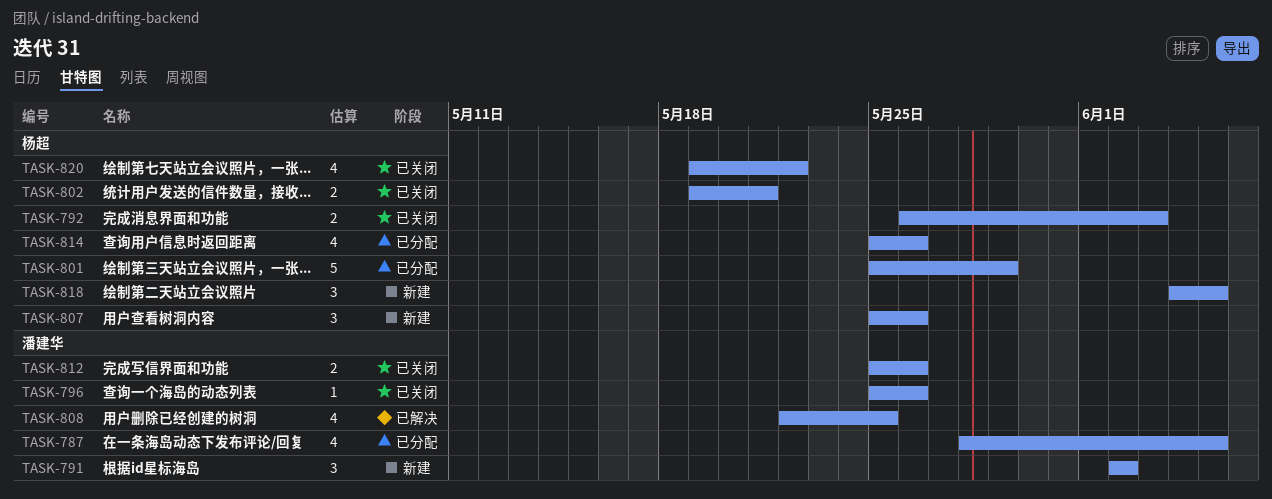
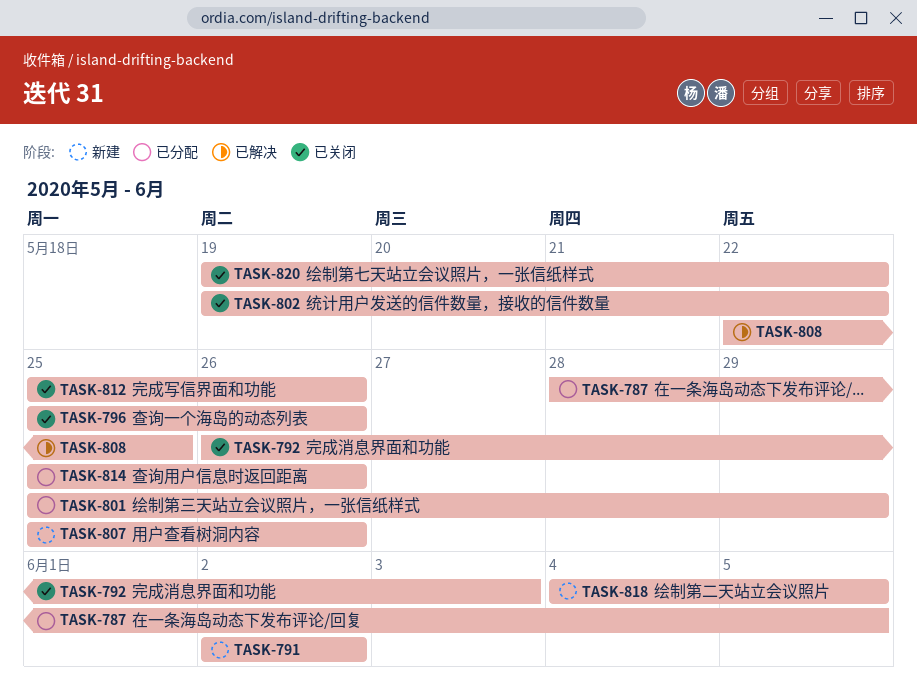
TASK-802, due: May 21 -> May 22

